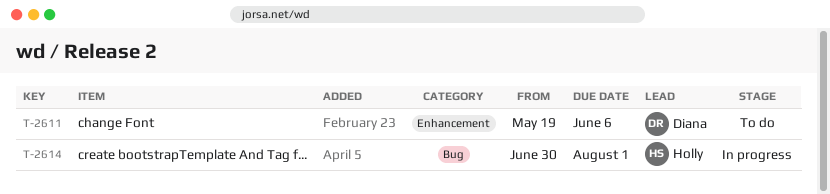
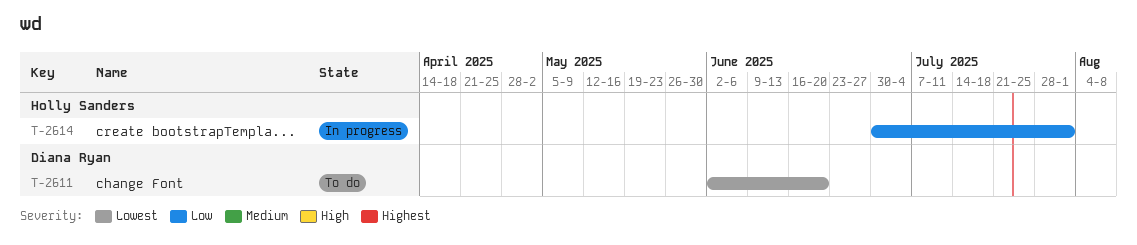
T-2611, start: May 19 -> Jun 2
T-2611, due: Jun 6 -> Jun 20

